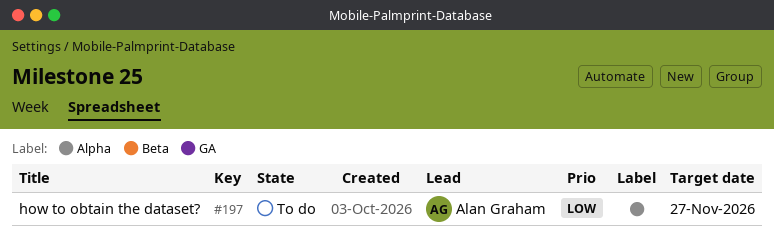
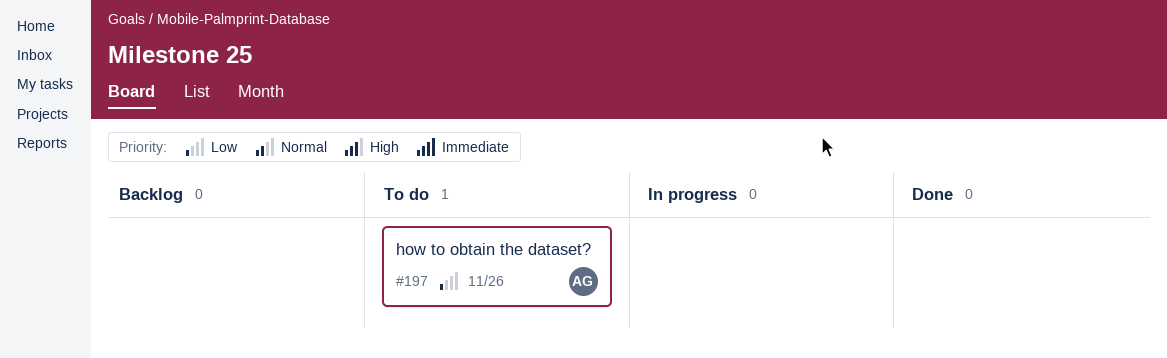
#197, due: Nov 27 -> Nov 26

